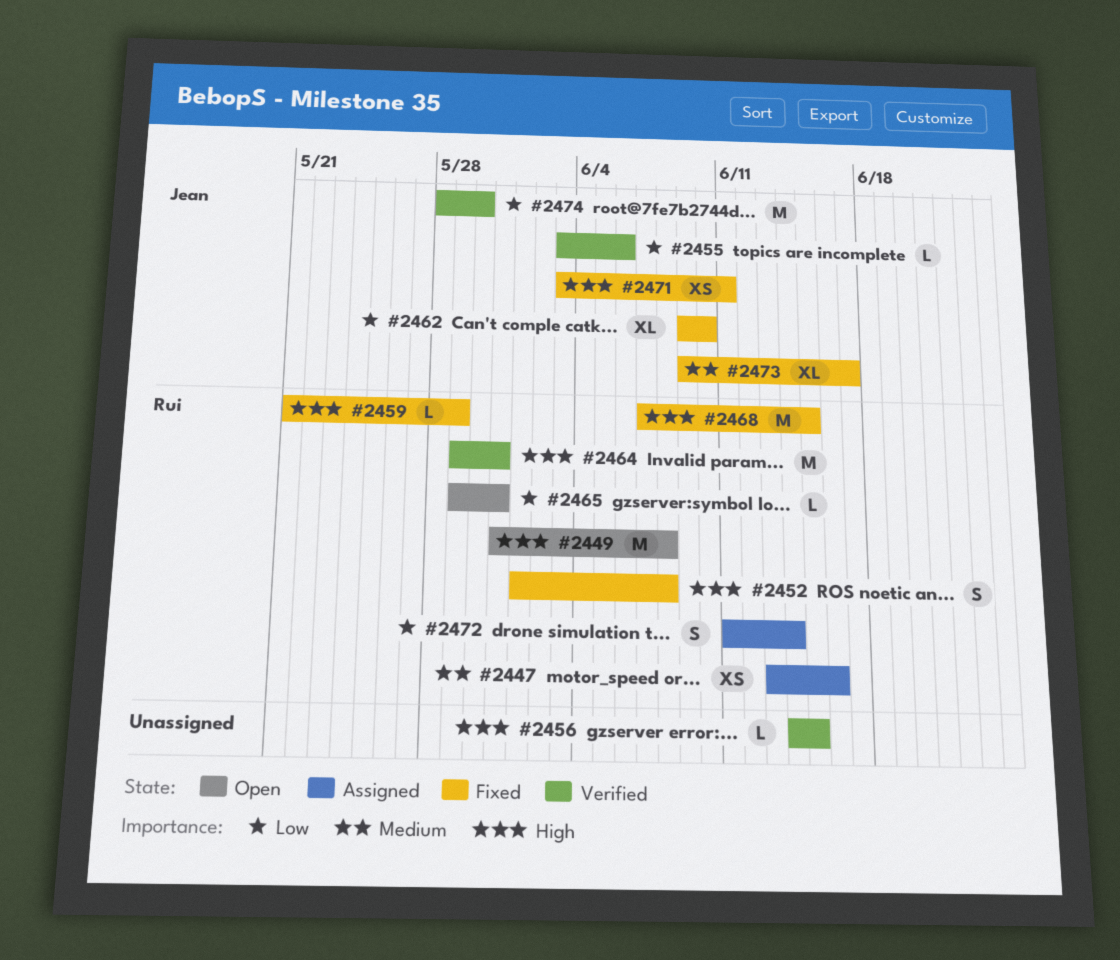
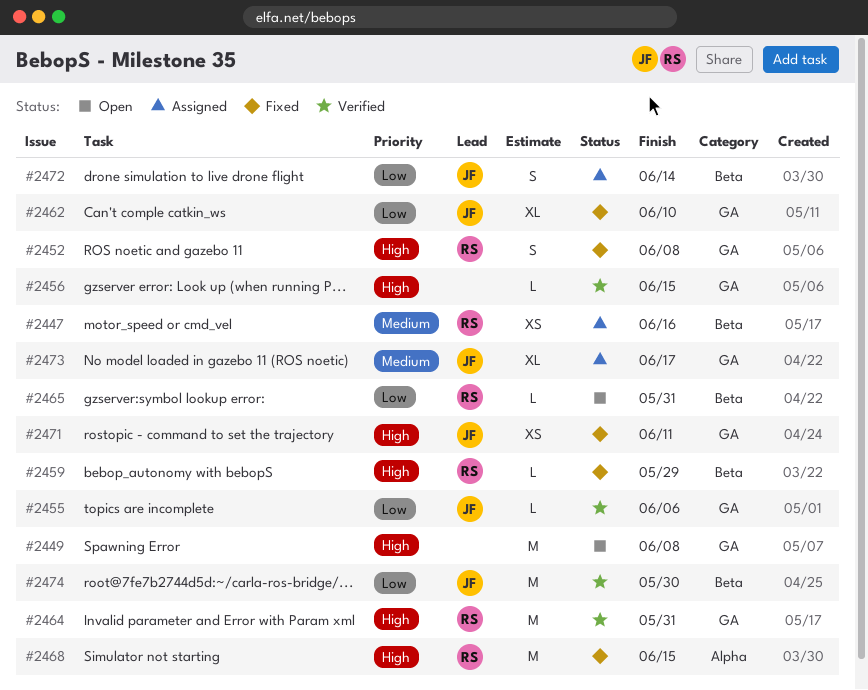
#2449, owner: Rui -> none
#2472, owner: Rui -> Jean
#2473, status: Fixed -> Assigned

